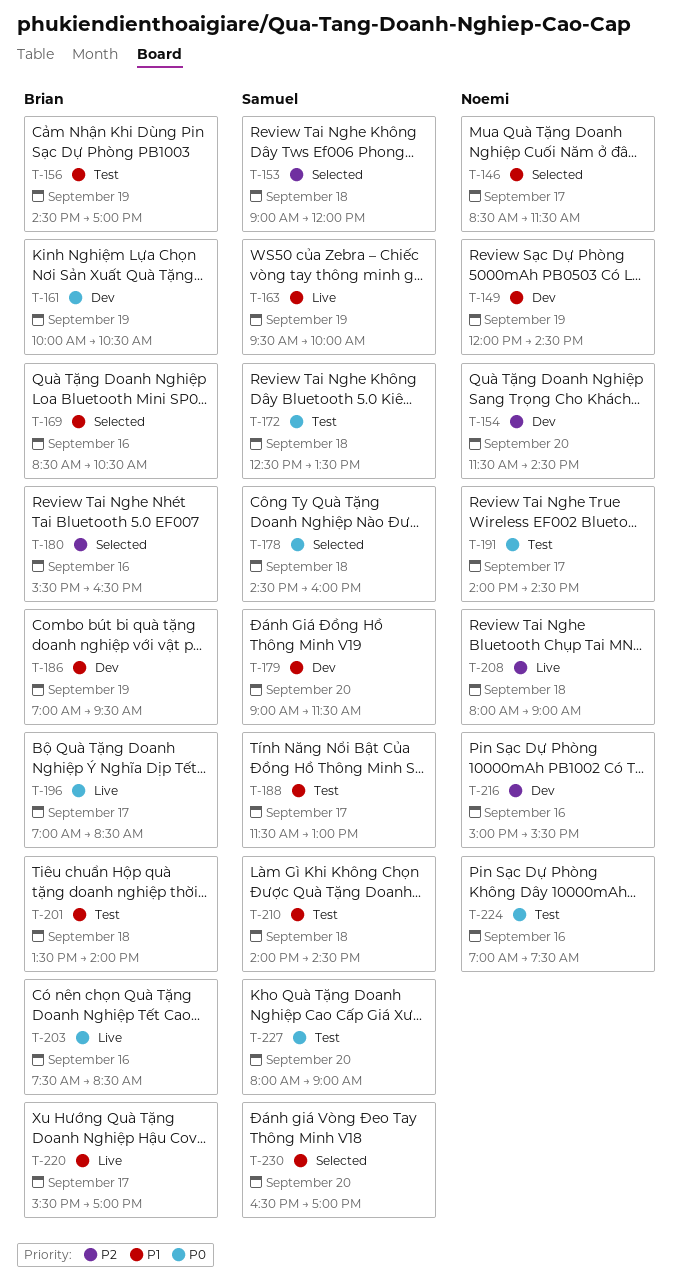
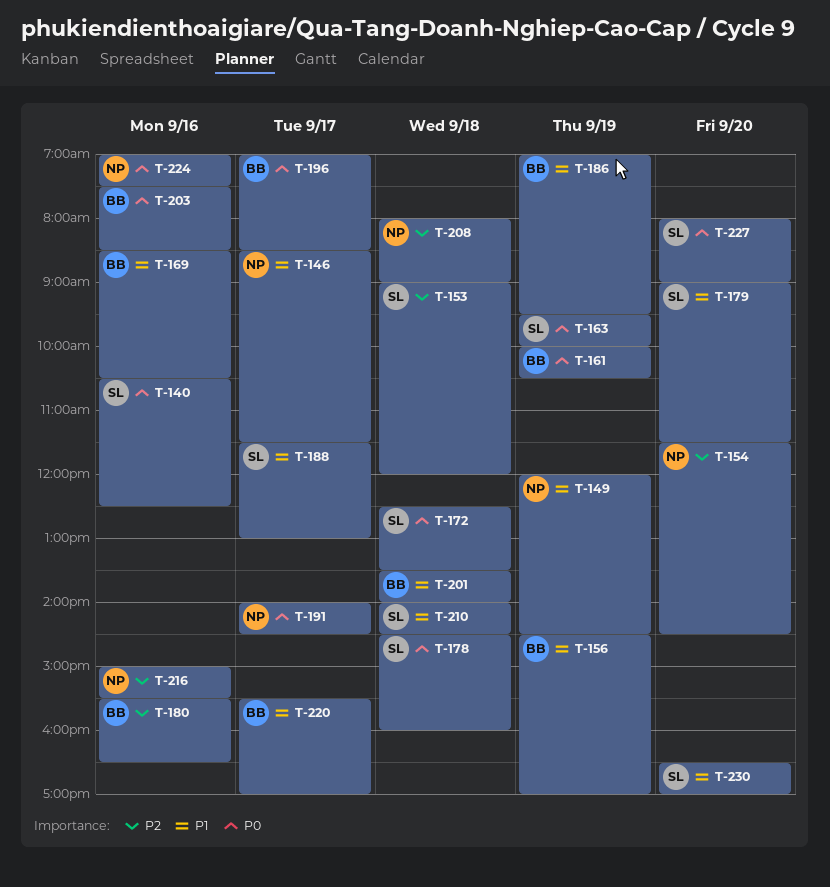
T-140: none -> present
T-163, priority: P1 -> P0

